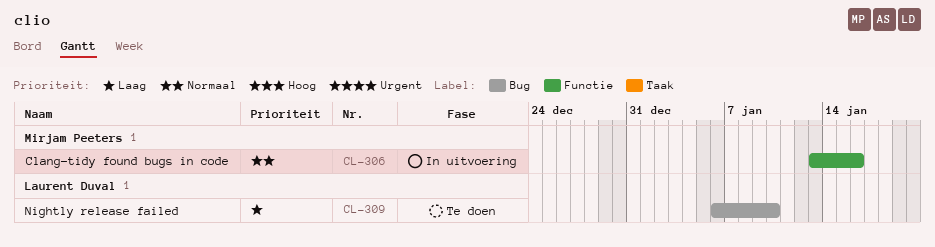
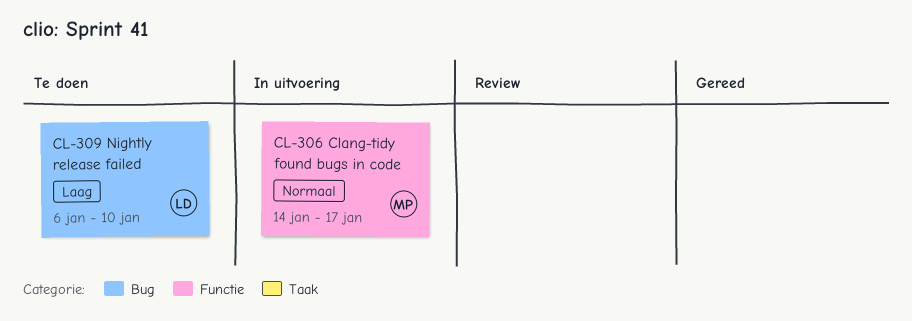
CL-306, start: Jan 13 -> Jan 14
CL-306, due: Jan 16 -> Jan 17

